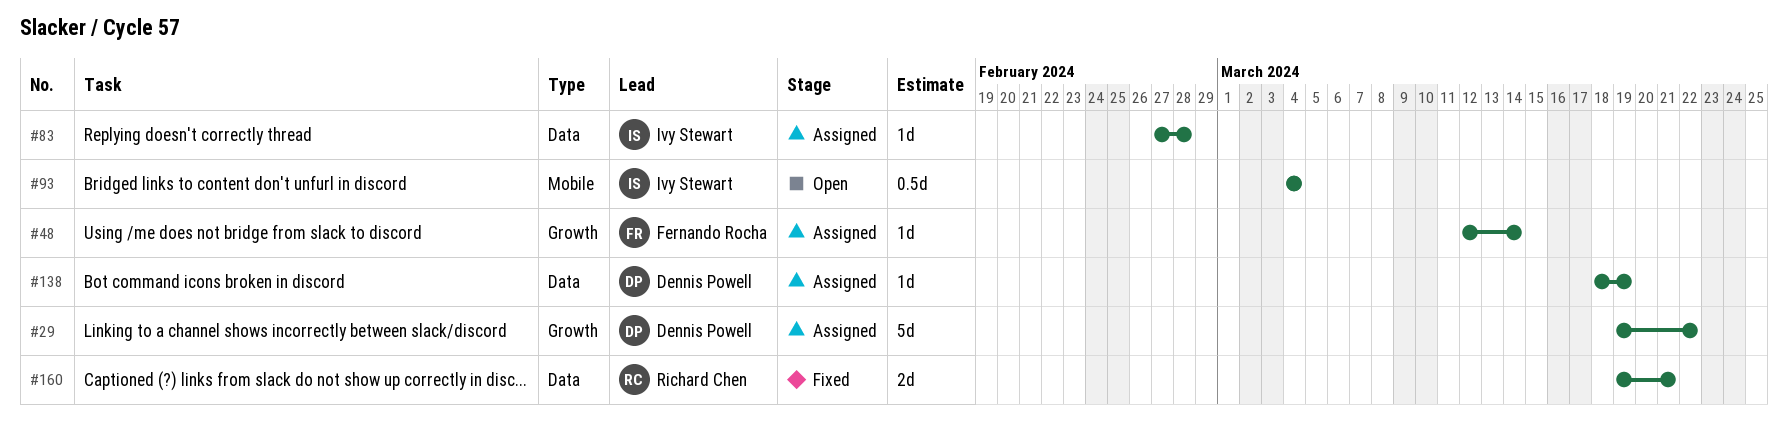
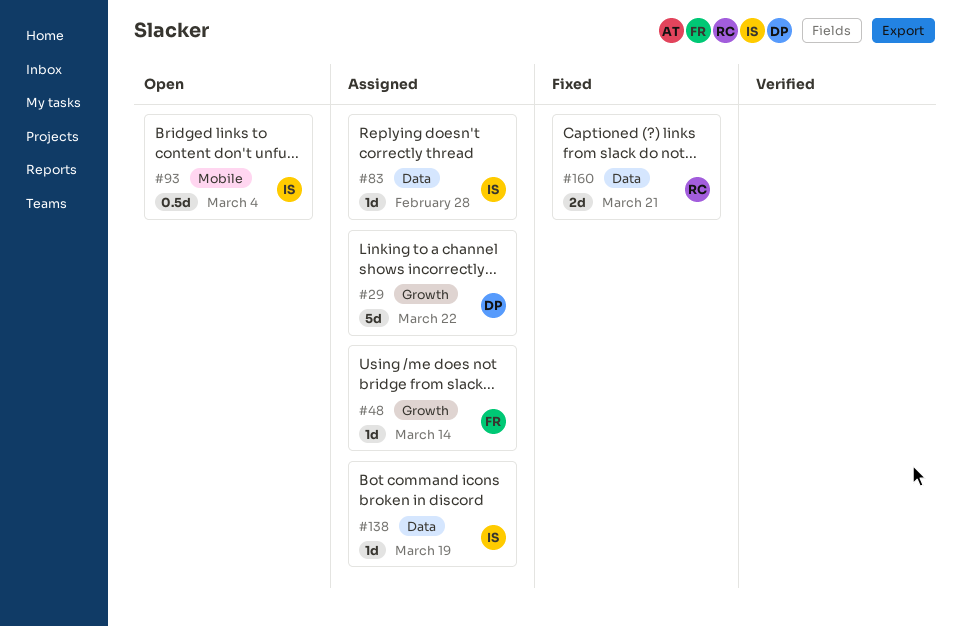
#138, owner: Dennis Powell -> Ivy Stewart

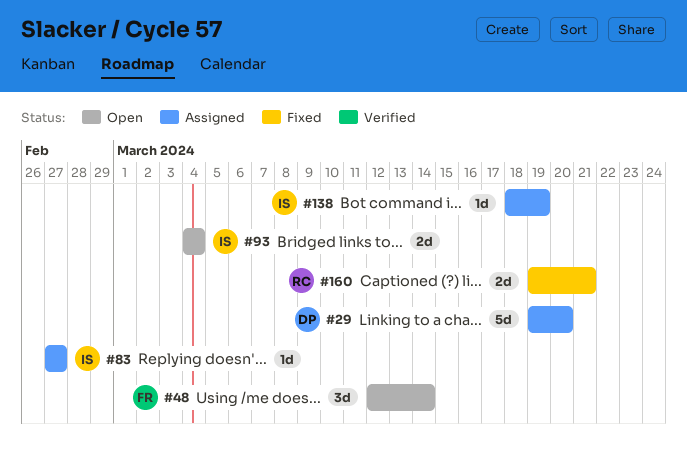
#29, due: Mar 22 -> Mar 20
#48, status: Assigned -> Open
#48, estimate: 1d -> 3d
#83, due: Feb 28 -> Feb 27
#93, estimate: 0.5d -> 2d

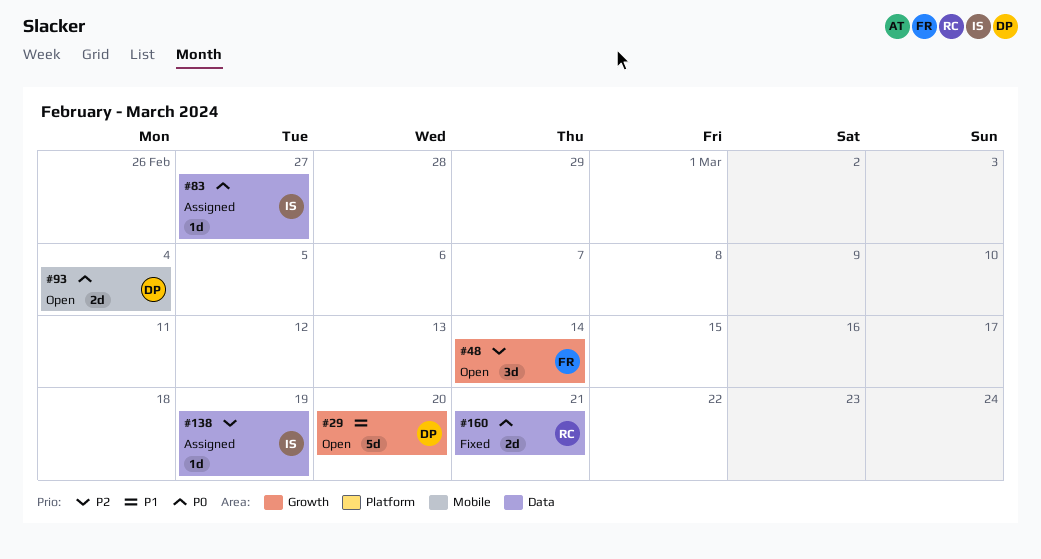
#29, status: Assigned -> Open
#93, owner: IS -> DP

